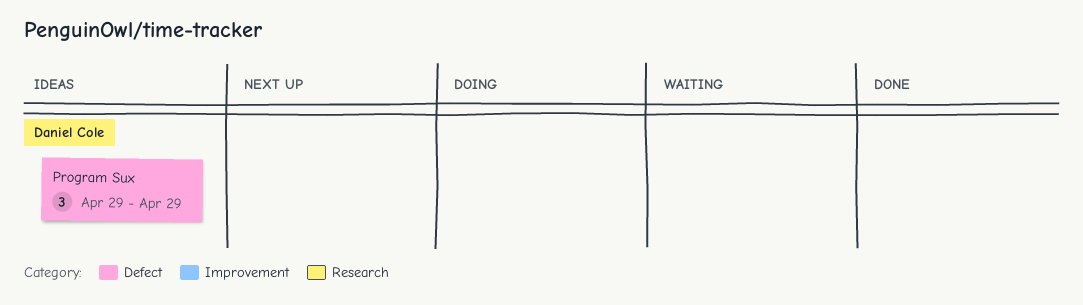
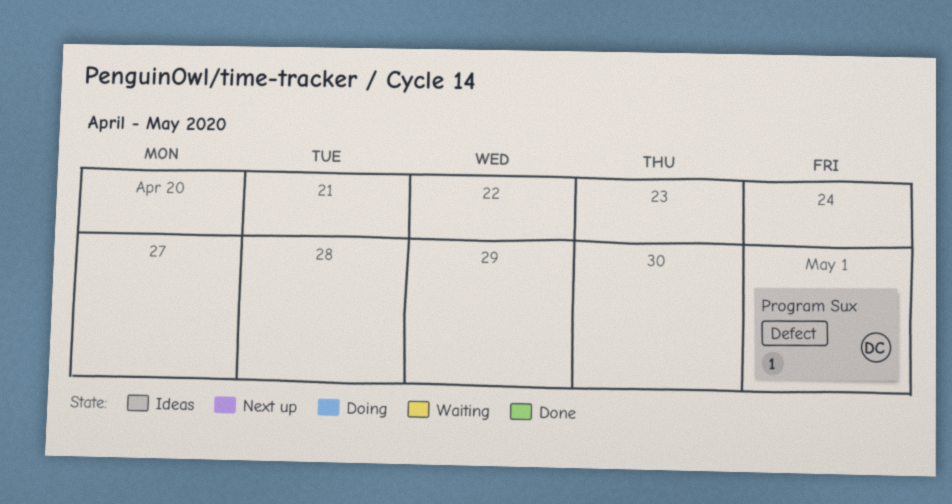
Program Sux, estimate: 3 -> 1
Program Sux, due: Apr 29 -> May 1

